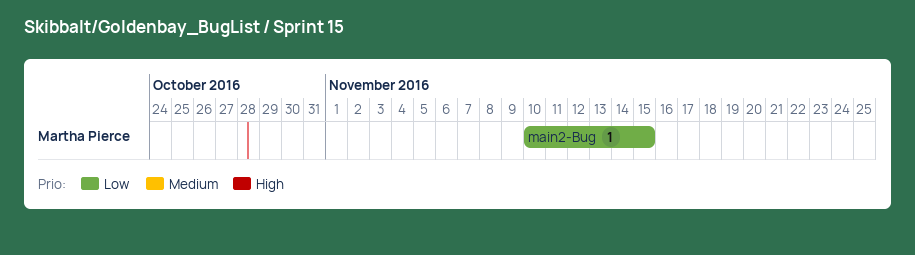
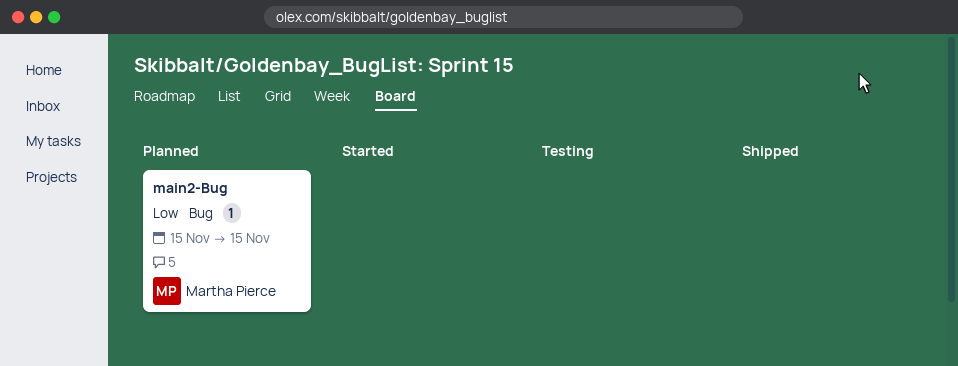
main2-Bug, start: Nov 10 -> Nov 15

